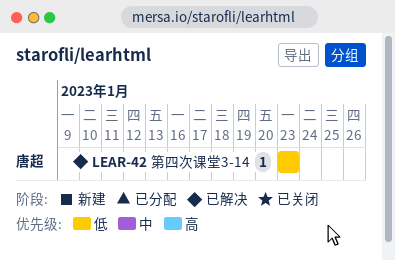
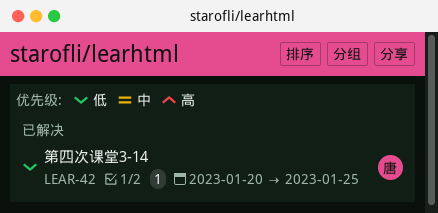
LEAR-42, start: Jan 23 -> Jan 20
LEAR-42, due: Jan 23 -> Jan 25

